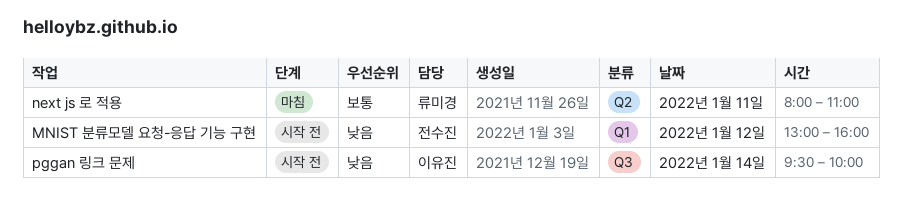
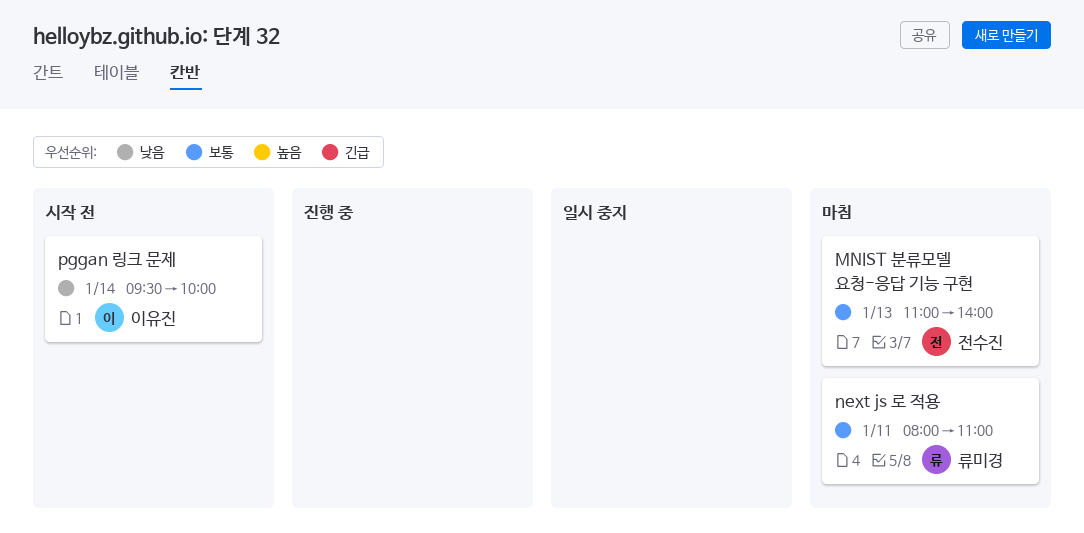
MNIST 분류모델 요청-응답 기능 구현, status: 시작 전 -> 마침
MNIST 분류모델 요청-응답 기능 구현, priority: 낮음 -> 보통
MNIST 분류모델 요청-응답 기능 구현, day: Jan 12 -> Jan 13
MNIST 분류모델 요청-응답 기능 구현, begins: 13:00 -> 11:00
MNIST 분류모델 요청-응답 기능 구현, ends: 16:00 -> 14:00

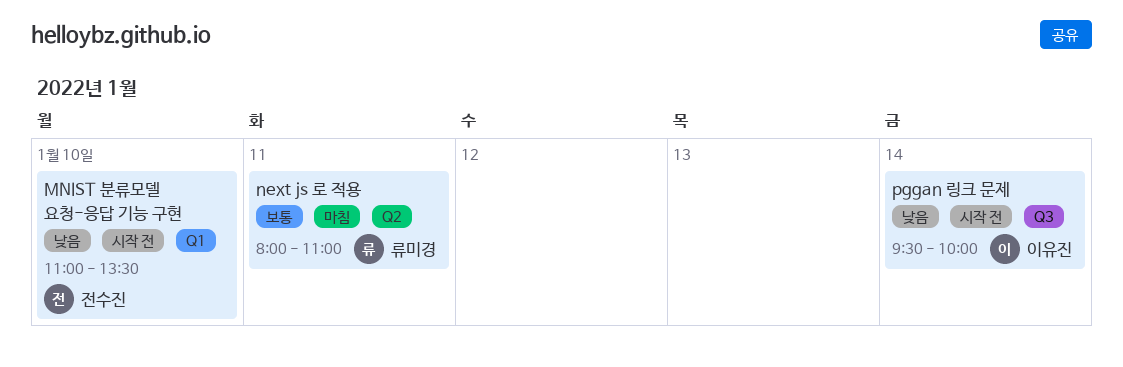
MNIST 분류모델 요청-응답 기능 구현, status: 마침 -> 시작 전
MNIST 분류모델 요청-응답 기능 구현, priority: 보통 -> 낮음
MNIST 분류모델 요청-응답 기능 구현, day: Jan 13 -> Jan 10
MNIST 분류모델 요청-응답 기능 구현, ends: 14:00 -> 13:30

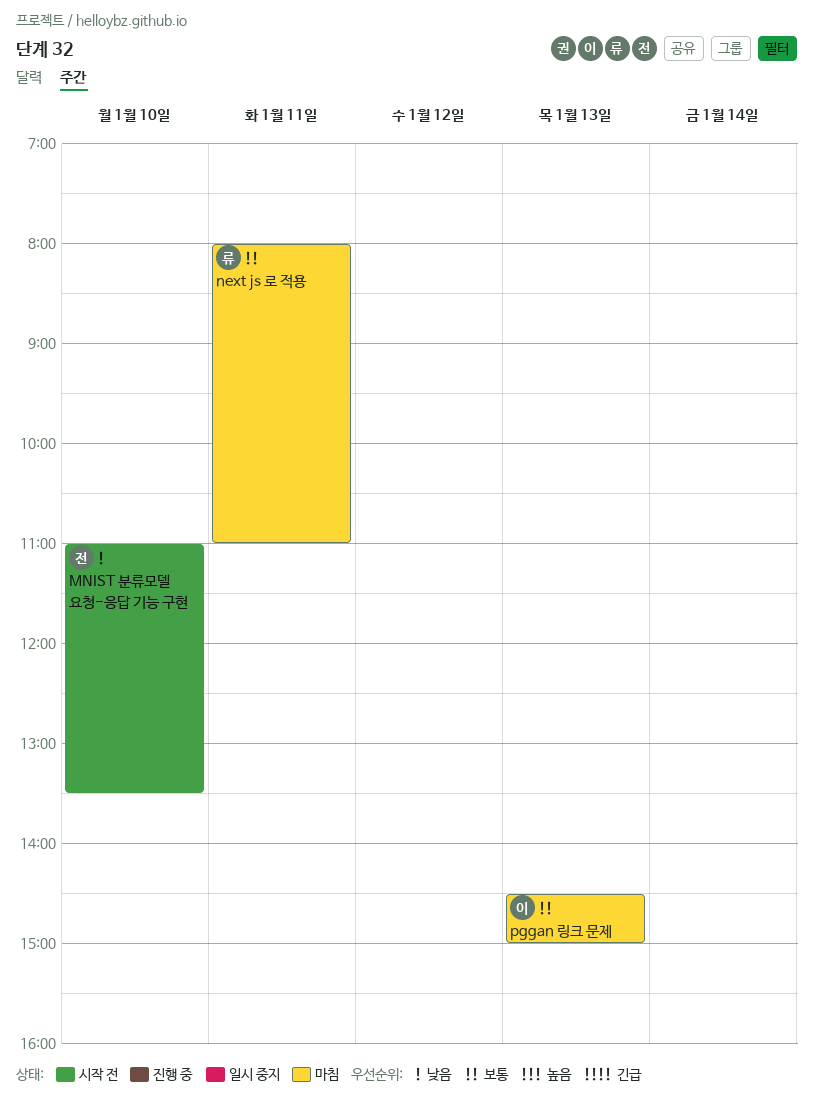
pggan 링크 문제, status: 시작 전 -> 마침
pggan 링크 문제, priority: 낮음 -> 보통
pggan 링크 문제, day: Jan 14 -> Jan 13
pggan 링크 문제, begins: 09:30 -> 14:30
pggan 링크 문제, ends: 10:00 -> 15:00

